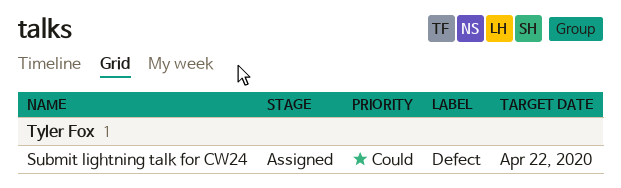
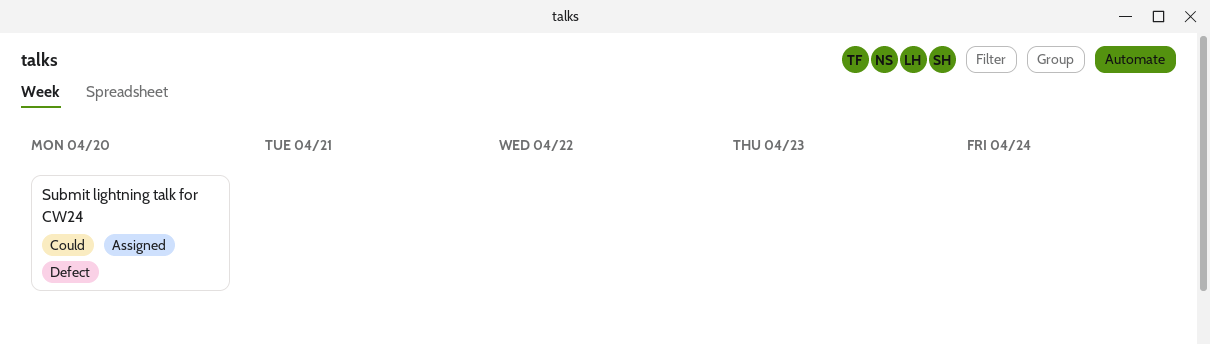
Submit lightning talk for CW24, due: Apr 22 -> Apr 20

